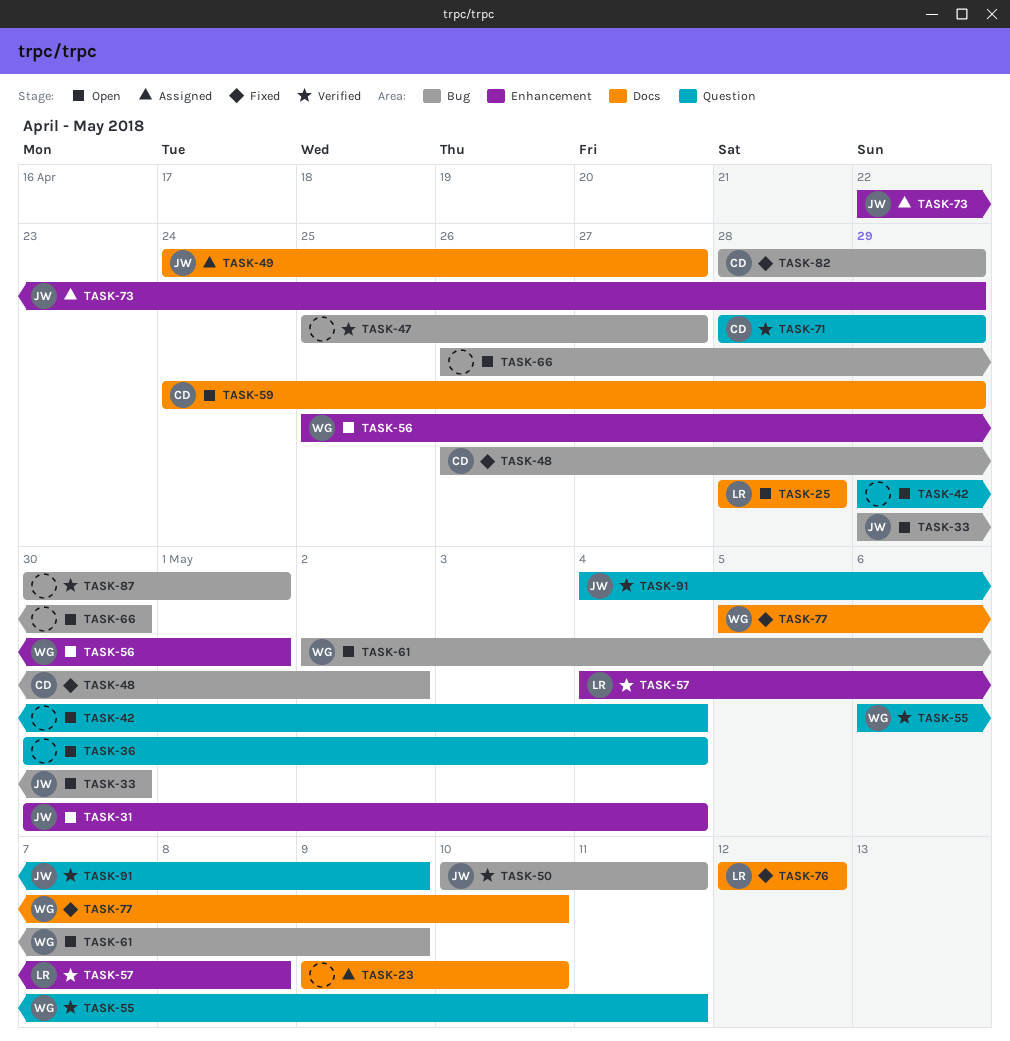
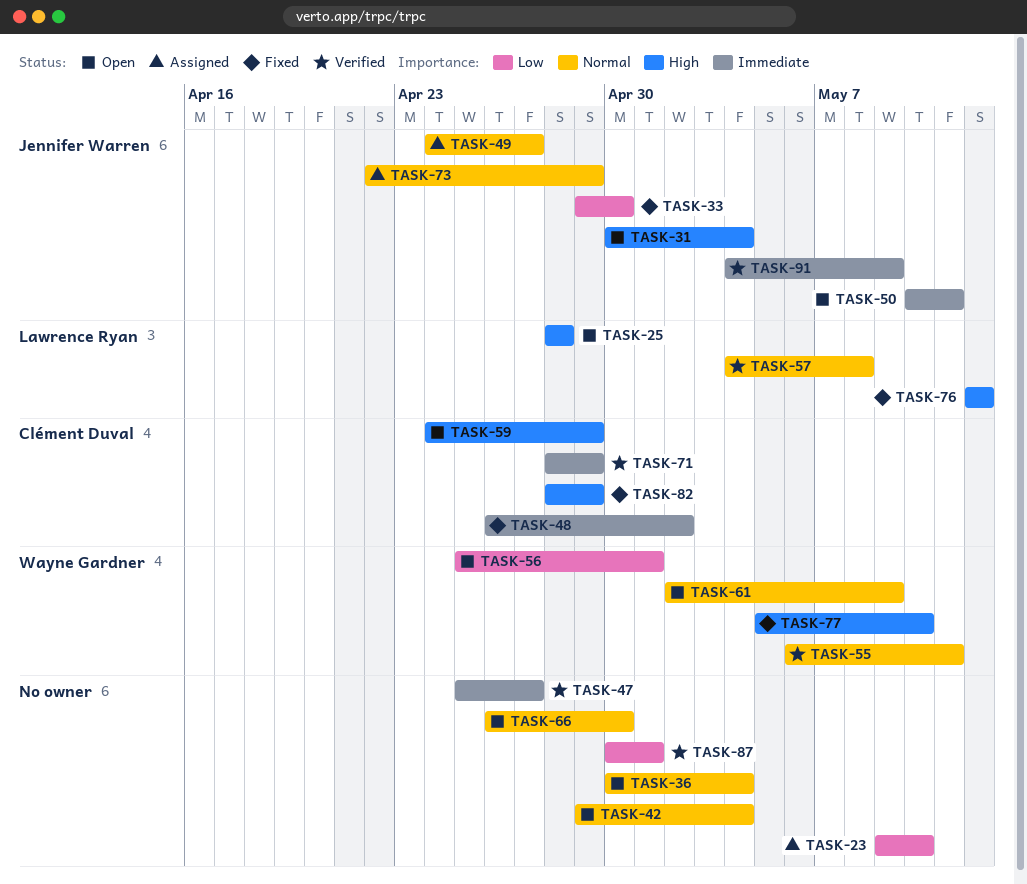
TASK-33, status: Open -> Fixed
TASK-50, status: Verified -> Open

